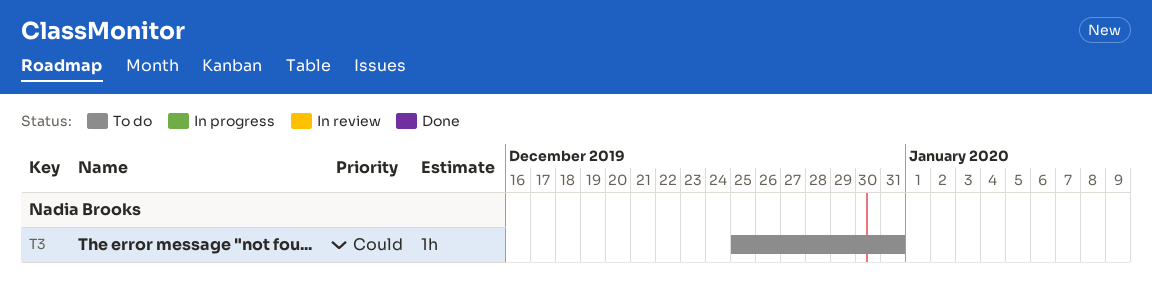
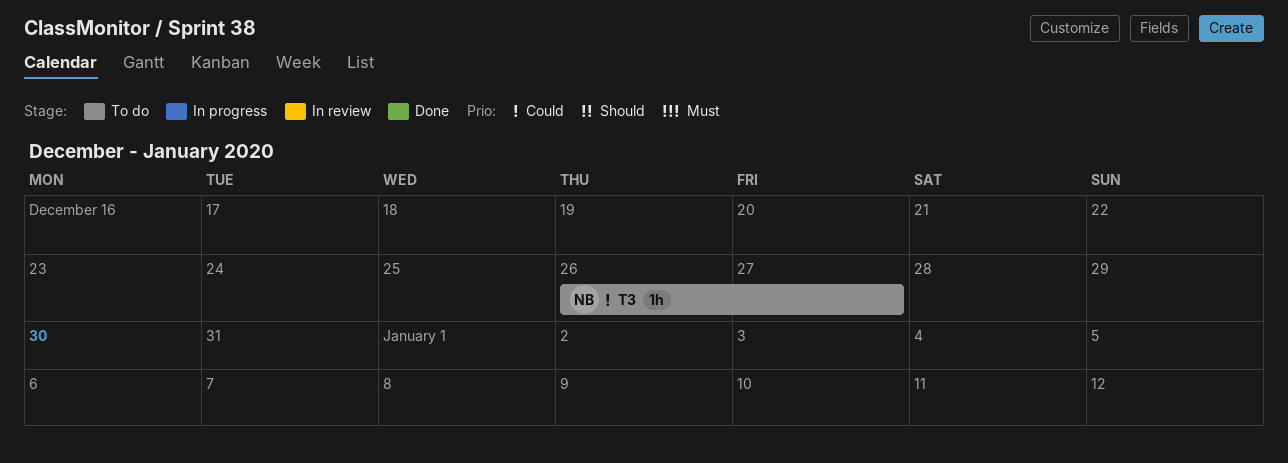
T3, start: Dec 25 -> Dec 26
T3, due: Dec 31 -> Dec 27

